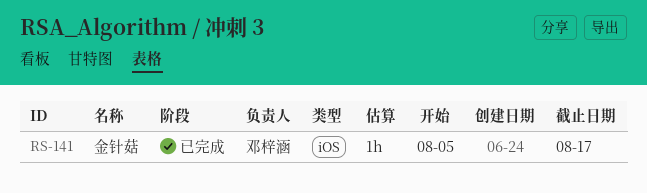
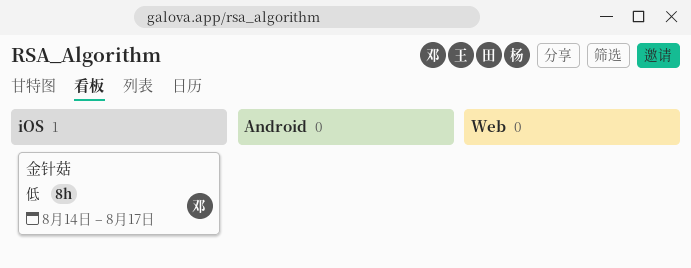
金针菇, estimate: 1h -> 8h
金针菇, start: Aug 5 -> Aug 14

